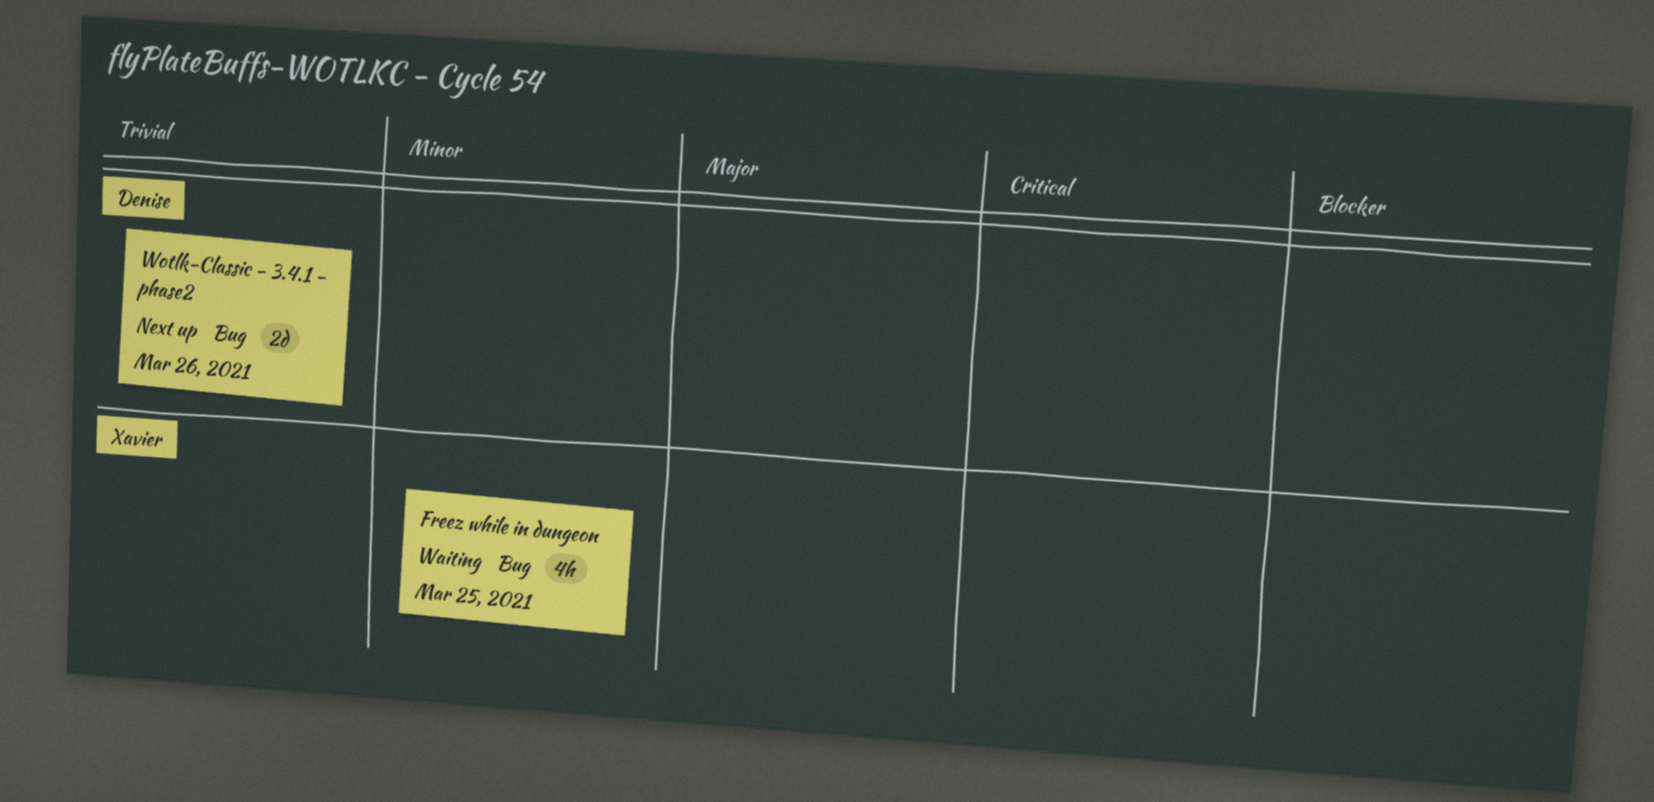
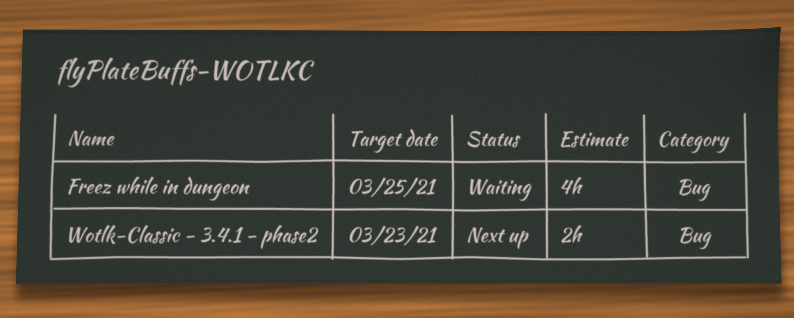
Wotlk-Classic - 3.4.1 - phase2, estimate: 2d -> 2h
Wotlk-Classic - 3.4.1 - phase2, due: Mar 26 -> Mar 23

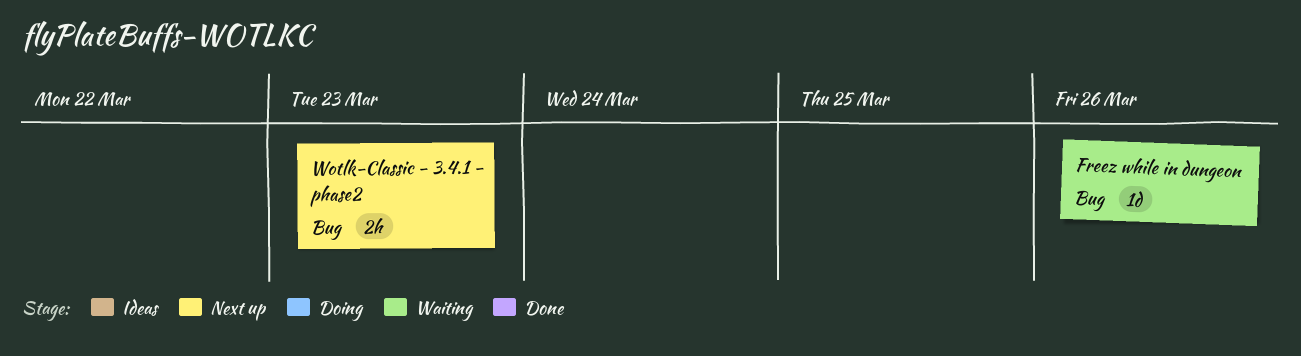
Freez while in dungeon, estimate: 4h -> 1d
Freez while in dungeon, due: Mar 25 -> Mar 26

